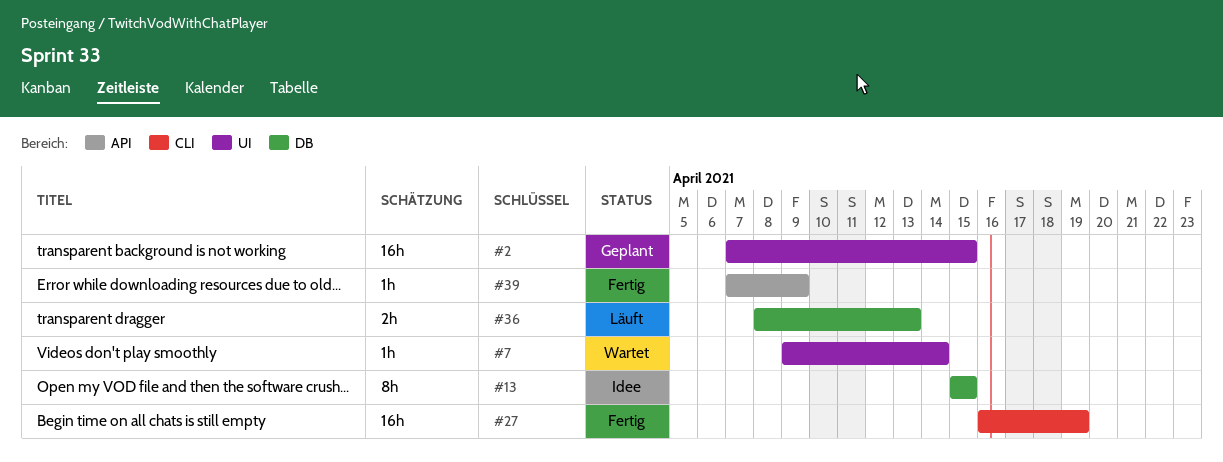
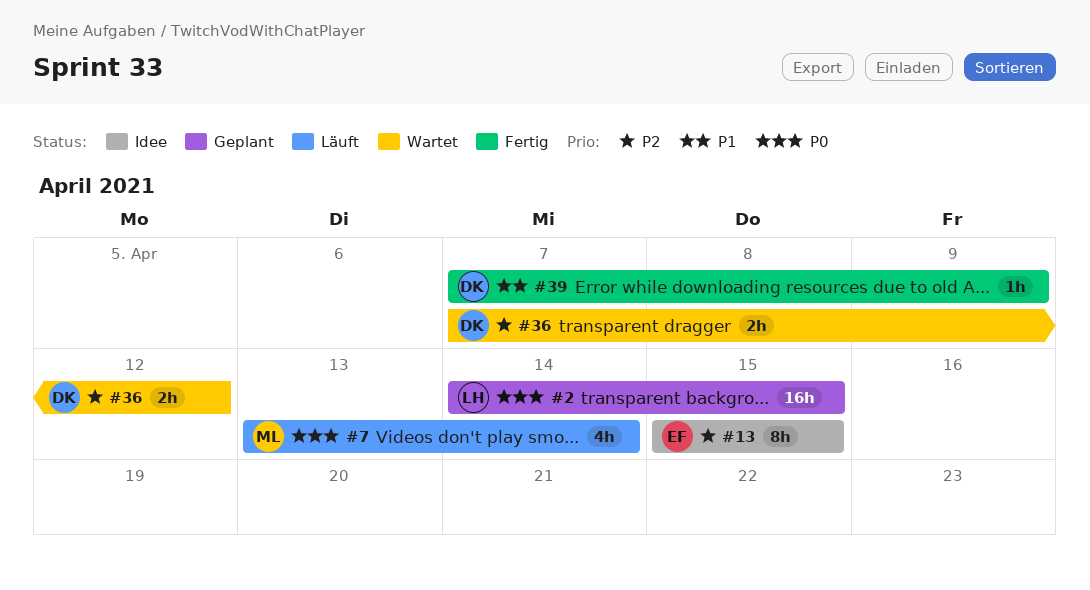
#2, start: Apr 7 -> Apr 14
#7, status: Wartet -> Läuft
#7, estimate: 1h -> 4h
#7, start: Apr 9 -> Apr 13
#27: present -> none
#36, status: Läuft -> Wartet
#36, start: Apr 8 -> Apr 7
#36, due: Apr 13 -> Apr 12

